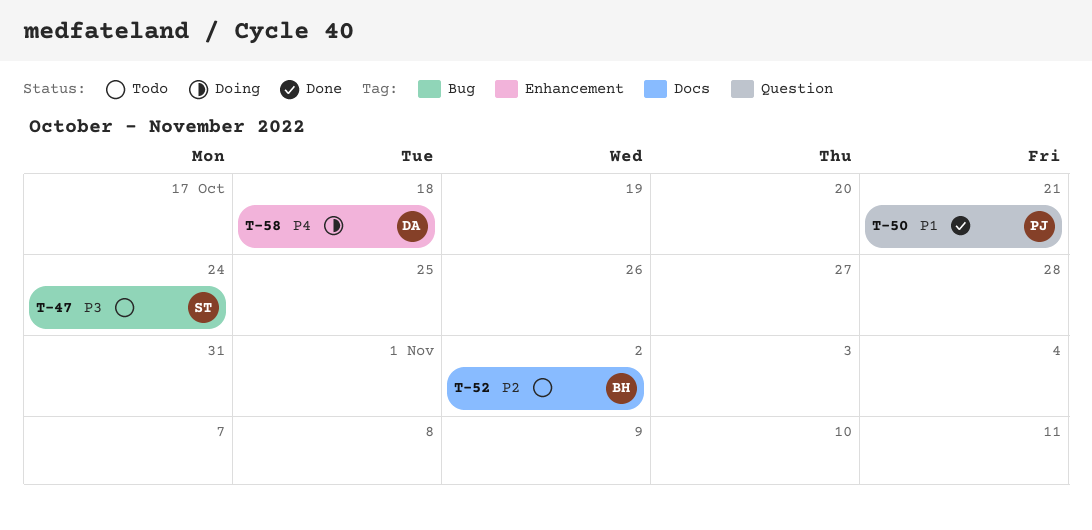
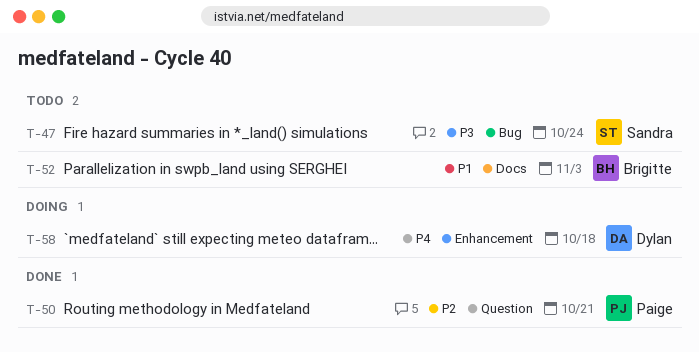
T-50, priority: P1 -> P2
T-52, priority: P2 -> P1
T-52, due: Nov 2 -> Nov 3

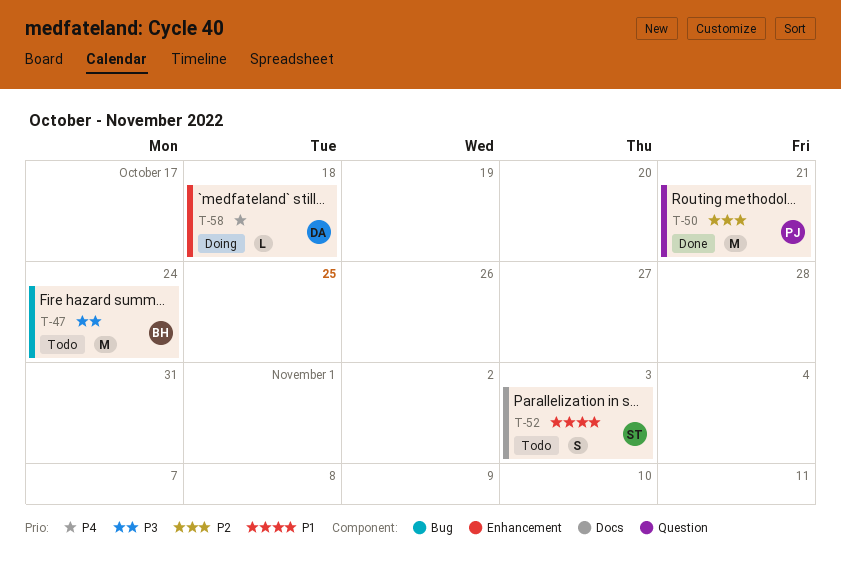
T-47, owner: Sandra -> Brigitte
T-52, owner: Brigitte -> Sandra

